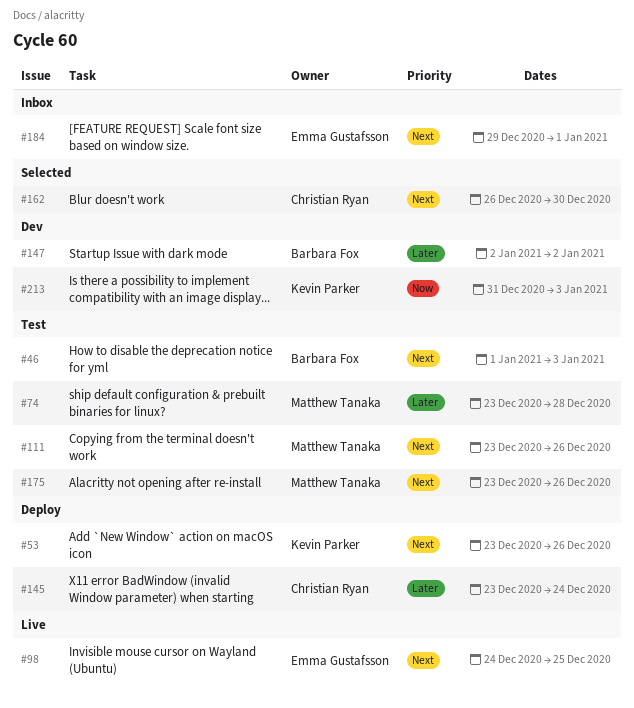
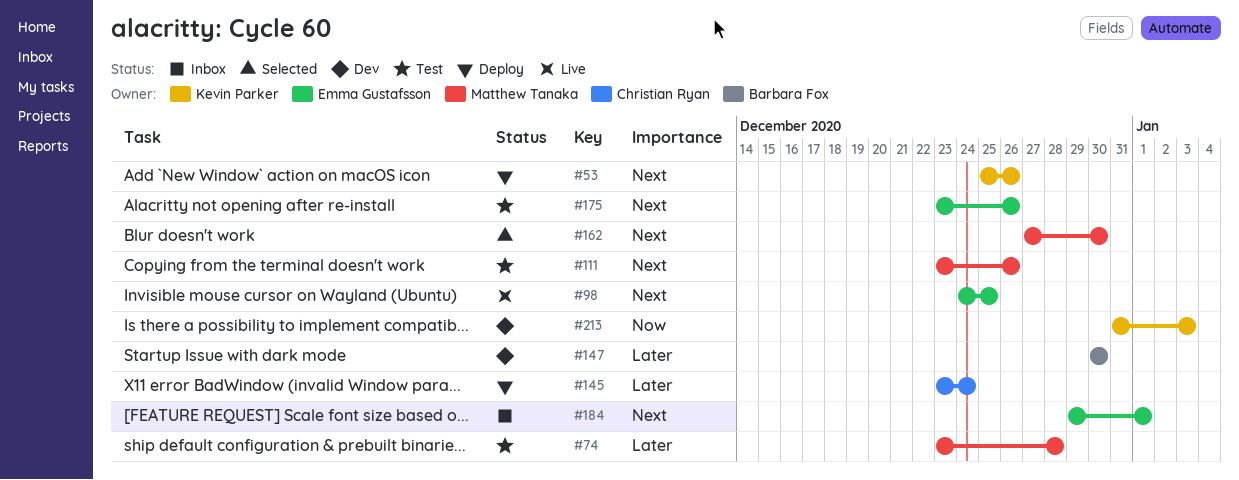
#46: present -> none
#53, start: Dec 23 -> Dec 25
#147, start: Jan 2 -> Dec 30
#147, due: Jan 2 -> Dec 30
#162, owner: Christian Ryan -> Matthew Tanaka
#162, start: Dec 26 -> Dec 27
#175, owner: Matthew Tanaka -> Emma Gustafsson

